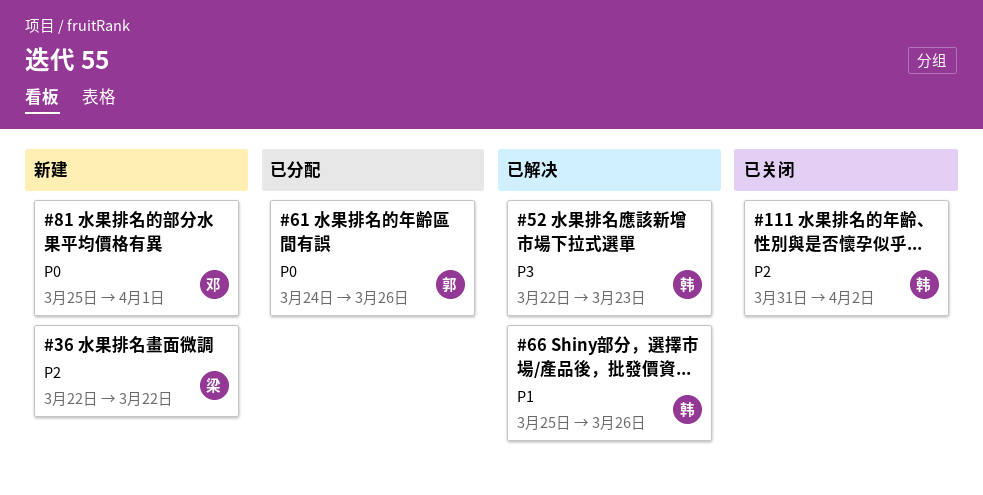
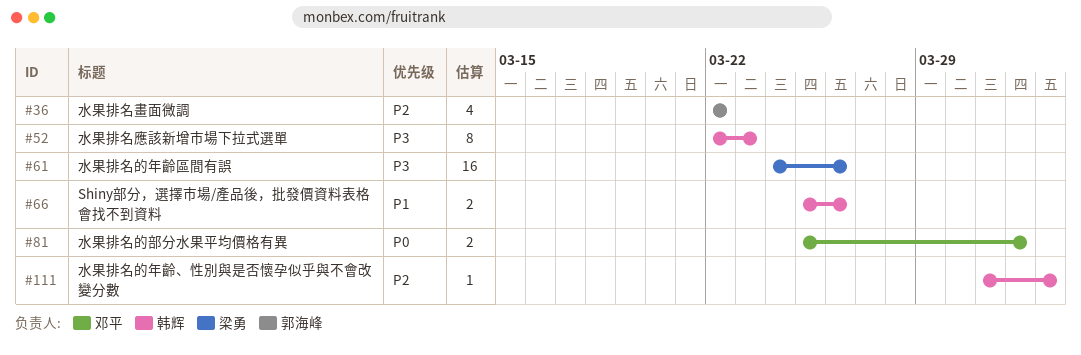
#36, owner: 梁勇 -> 郭海峰
#61, owner: 郭海峰 -> 梁勇
#61, priority: P0 -> P3

